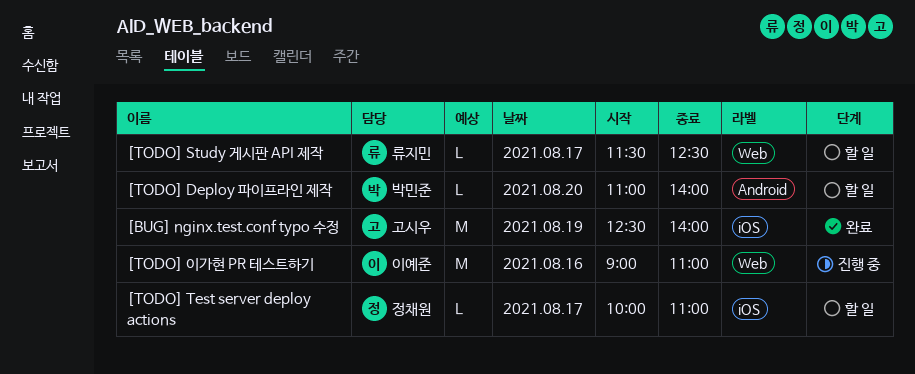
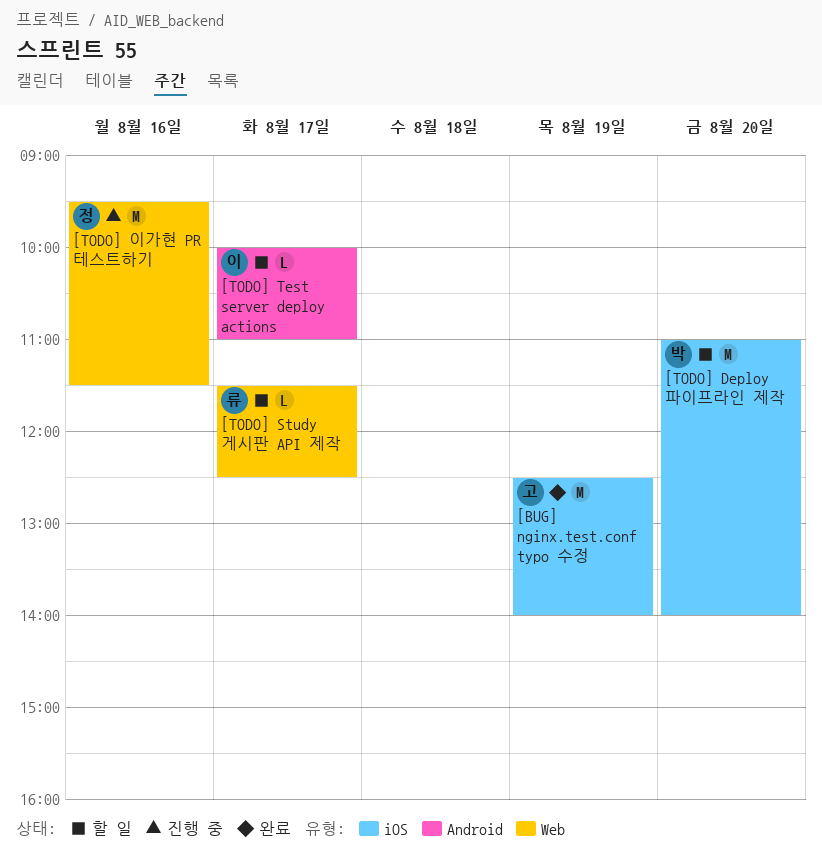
[TODO] Deploy 파이프라인 제작, label: Android -> iOS
[TODO] Deploy 파이프라인 제작, estimate: L -> M
[TODO] Test server deploy actions, owner: 정채원 -> 이예준
[TODO] Test server deploy actions, label: iOS -> Android
[TODO] 이가현 PR 테스트하기, owner: 이예준 -> 정채원
[TODO] 이가현 PR 테스트하기, begins: 09:00 -> 09:30
[TODO] 이가현 PR 테스트하기, ends: 11:00 -> 11:30

